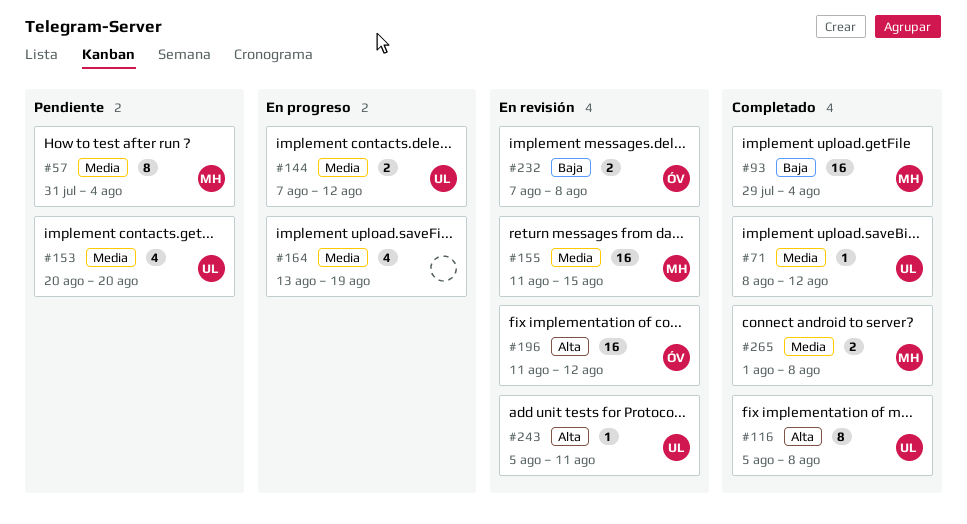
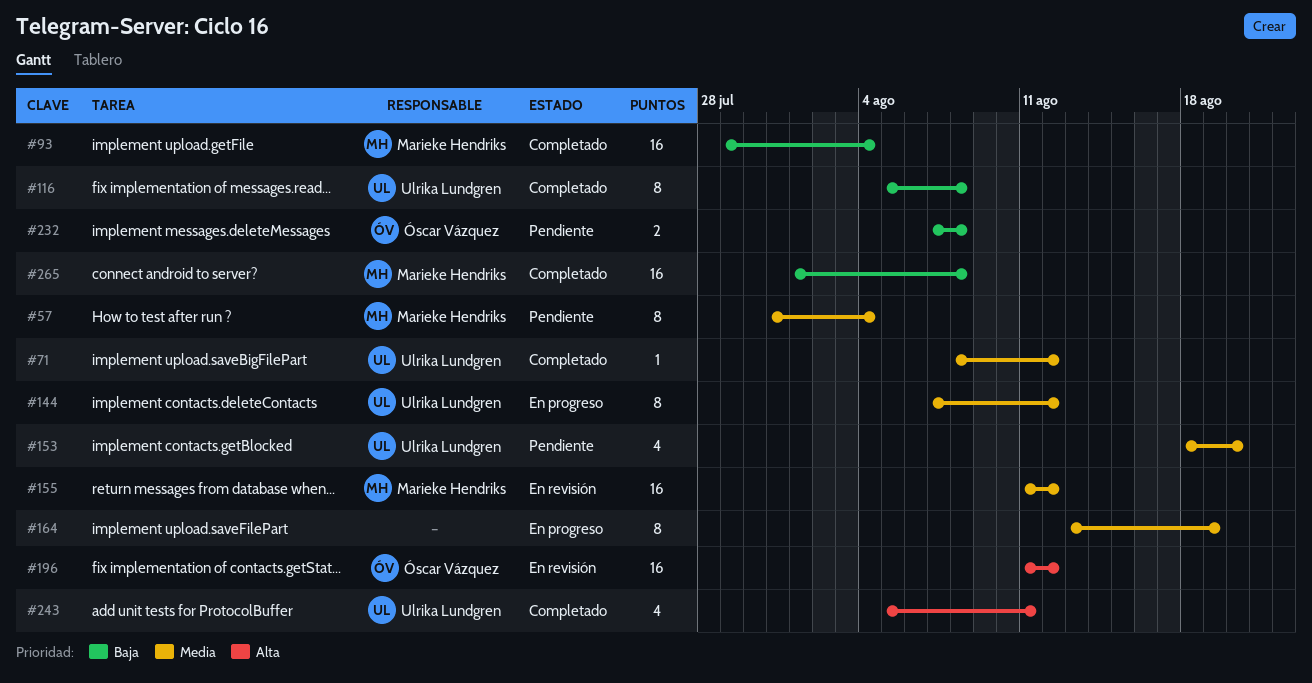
#116, priority: Alta -> Baja
#144, estimate: 2 -> 8
#153, start: Aug 20 -> Aug 18
#155, due: Aug 15 -> Aug 12
#164, estimate: 4 -> 8
#232, status: En revisión -> Pendiente
#243, status: En revisión -> Completado
#243, estimate: 1 -> 4
#265, priority: Media -> Baja
#265, estimate: 2 -> 16

